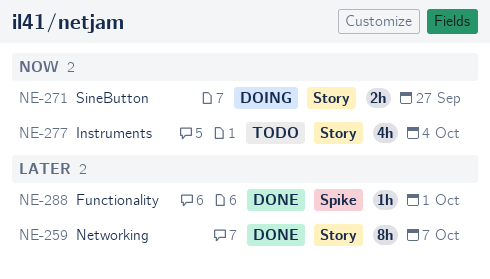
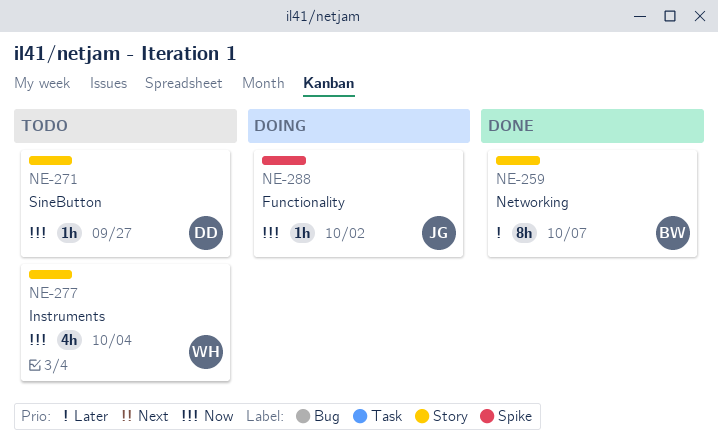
NE-271, status: Doing -> Todo
NE-271, estimate: 2h -> 1h
NE-288, status: Done -> Doing
NE-288, priority: Later -> Now
NE-288, due: Oct 1 -> Oct 2

